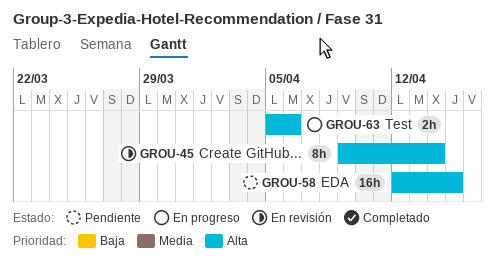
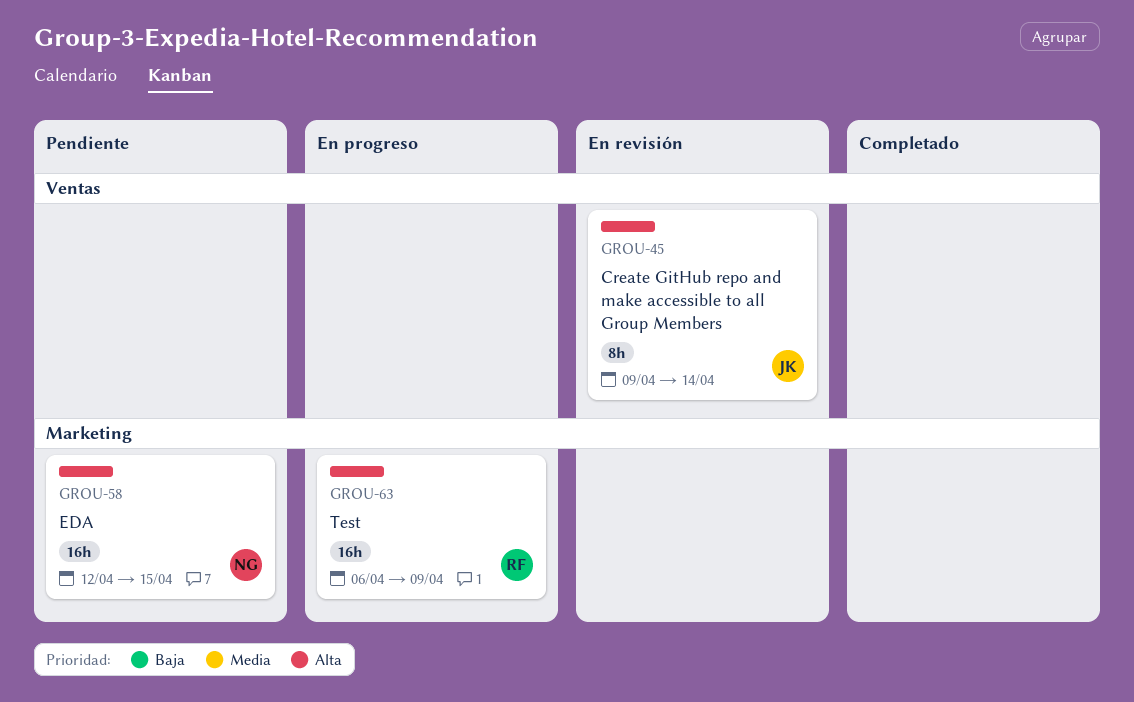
GROU-63, estimate: 2h -> 16h
GROU-63, start: Apr 5 -> Apr 6
GROU-63, due: Apr 6 -> Apr 9

